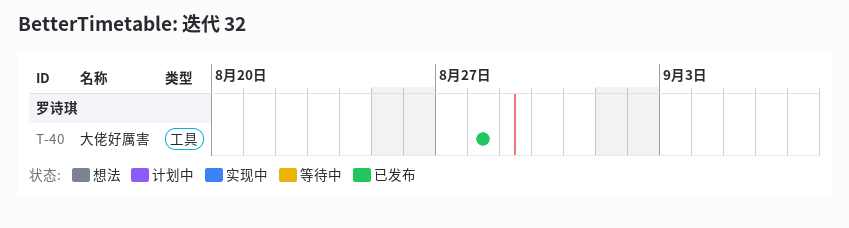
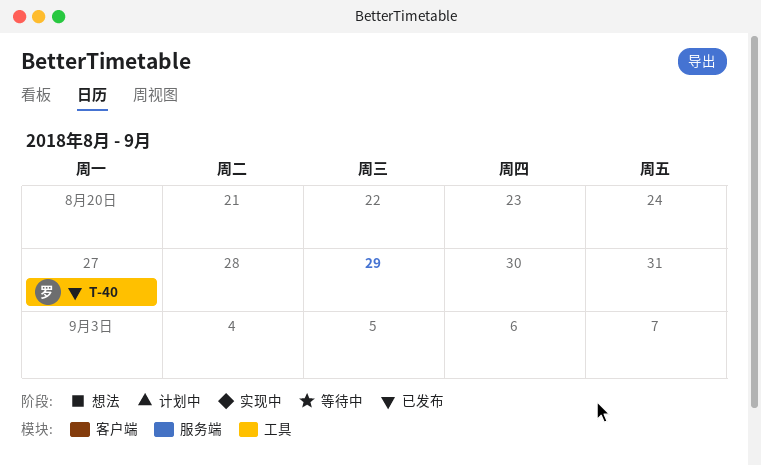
T-40, start: Aug 28 -> Aug 27
T-40, due: Aug 28 -> Aug 27

